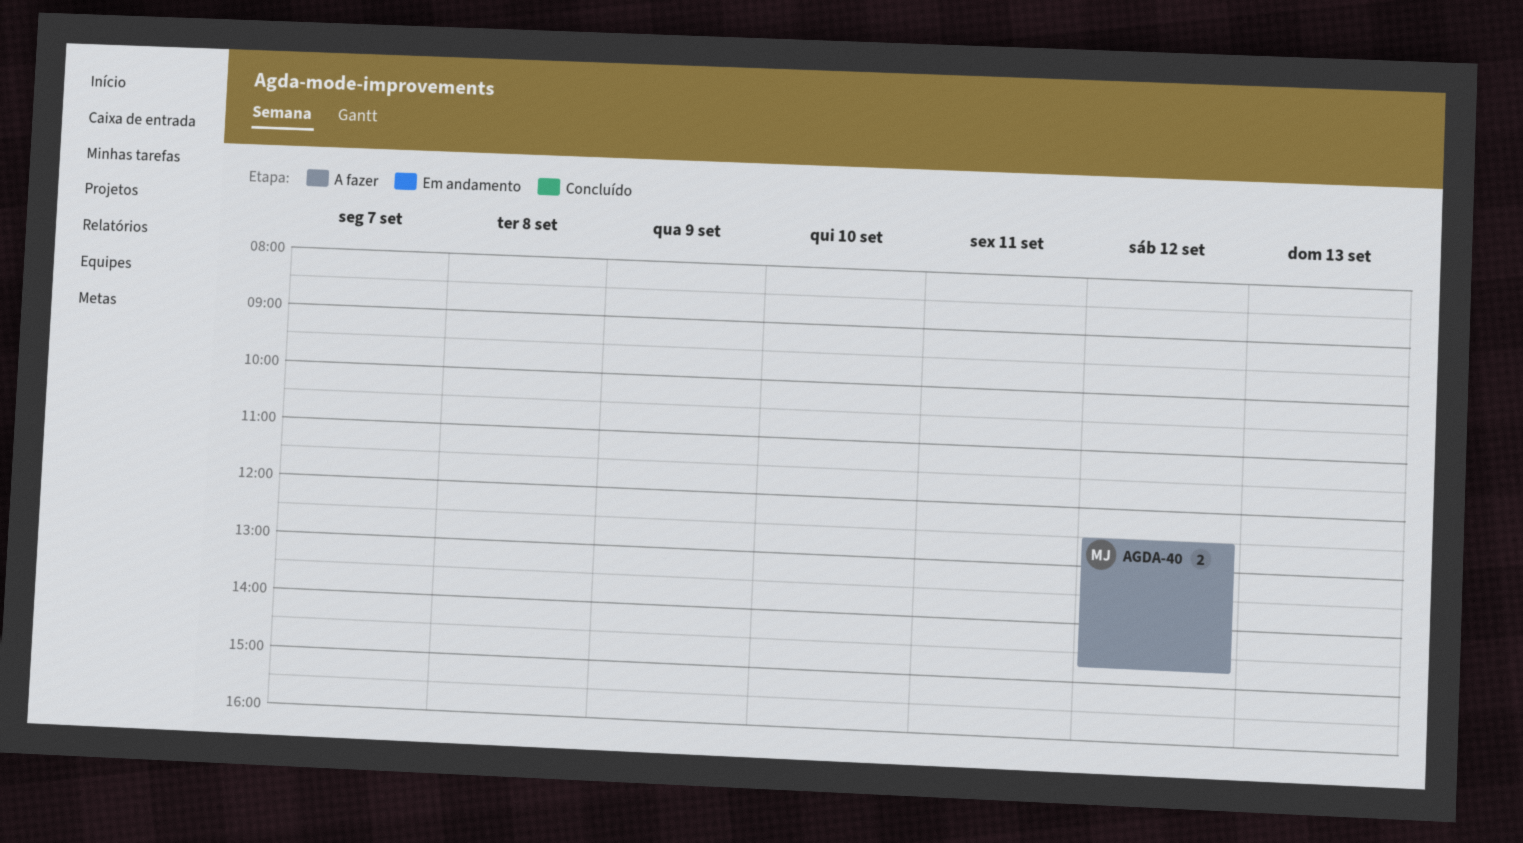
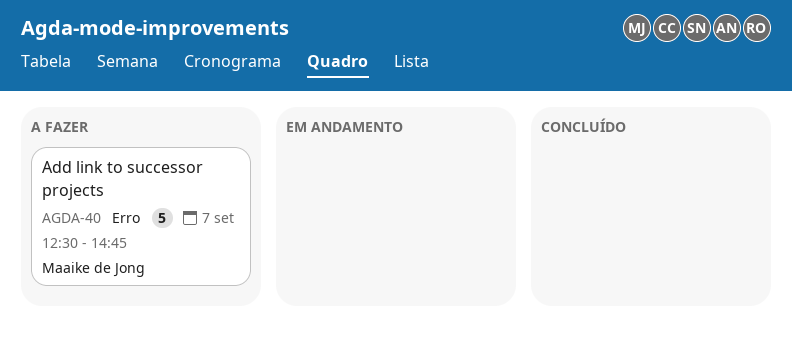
AGDA-40, estimate: 2 -> 5
AGDA-40, day: Sep 12 -> Sep 7

